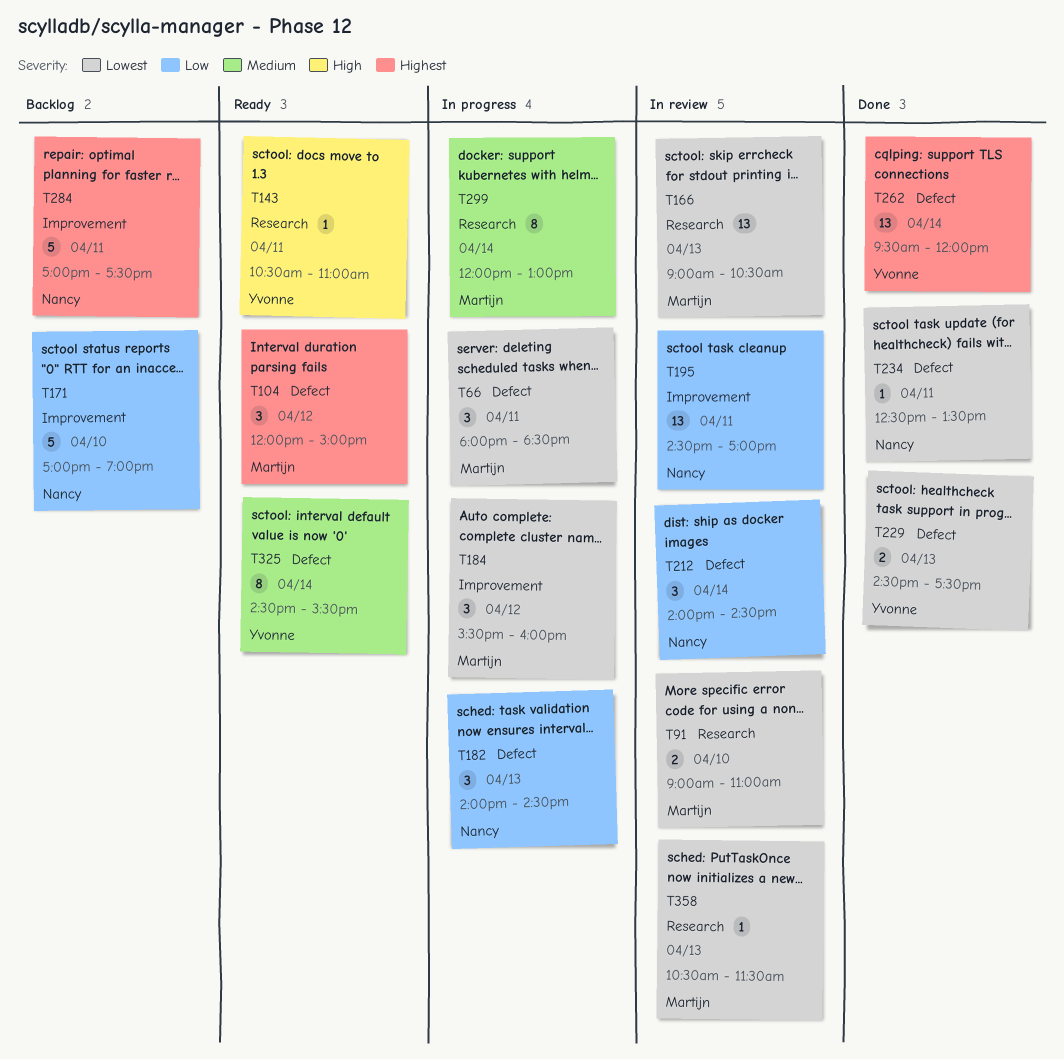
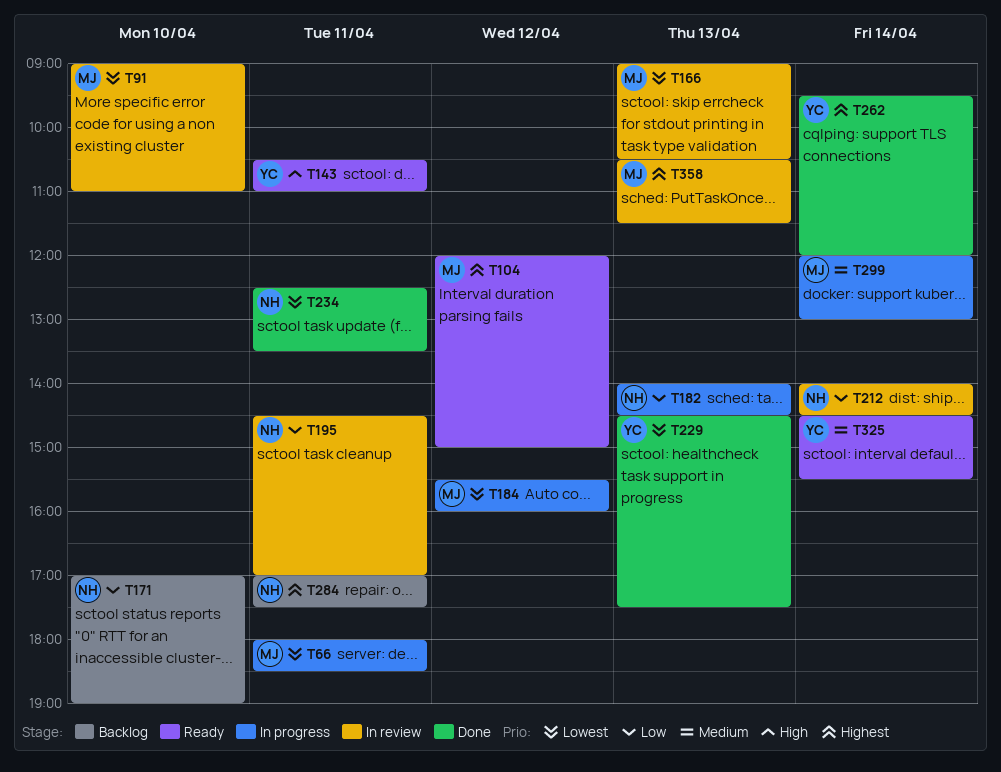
T358, priority: Lowest -> Highest

